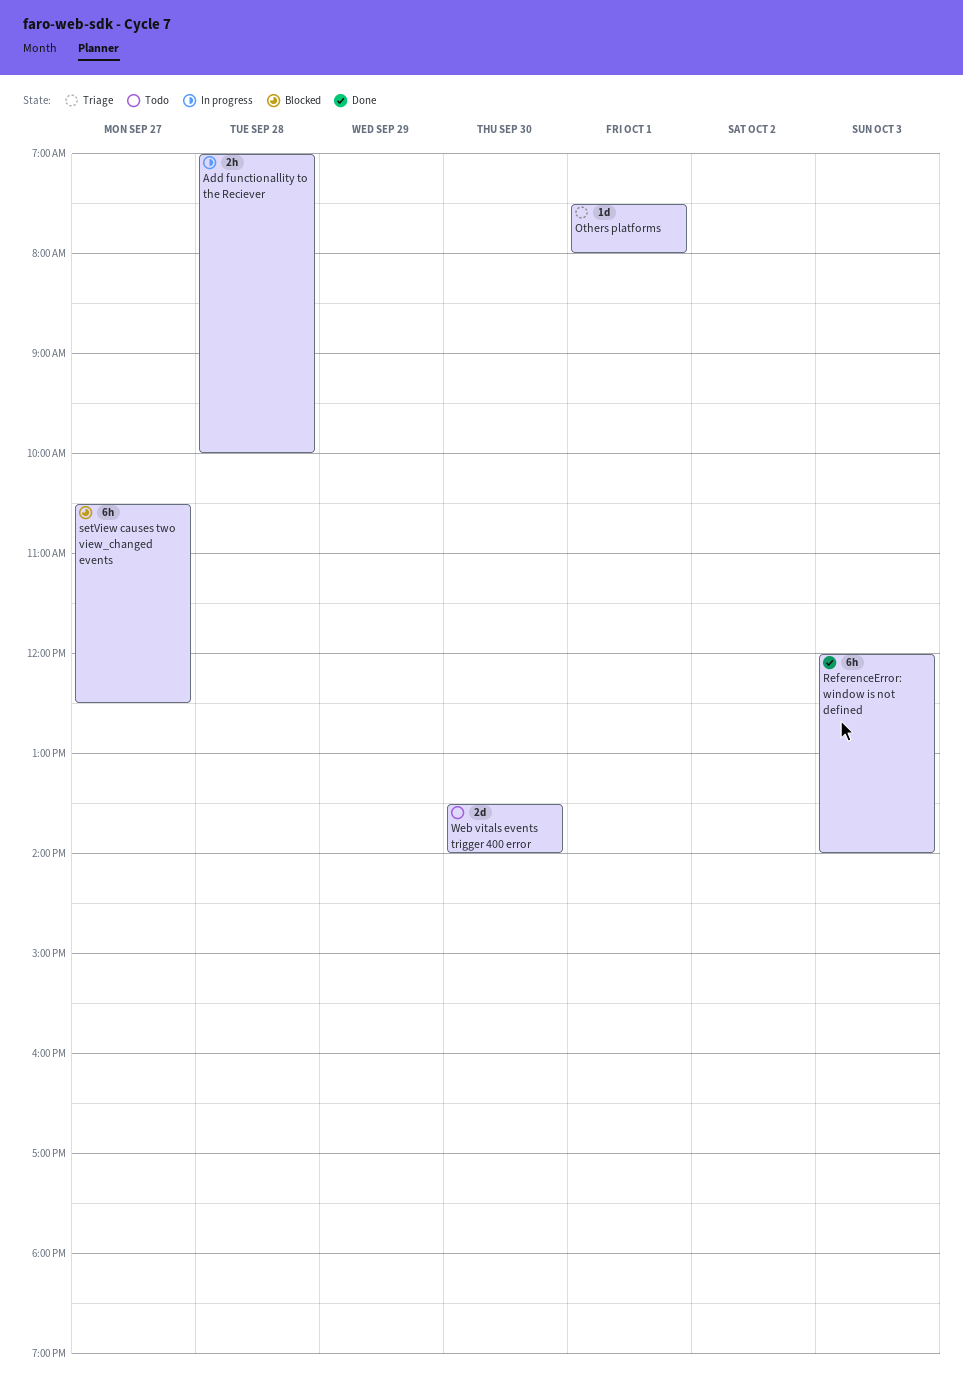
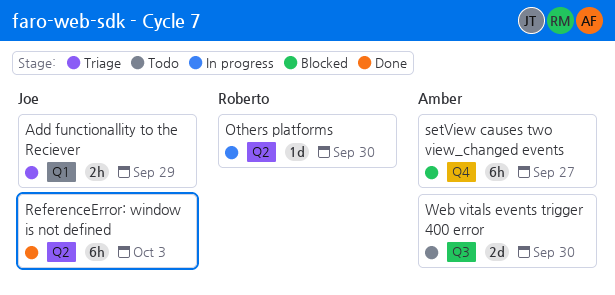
Add functionallity to the Reciever, status: In progress -> Triage
Add functionallity to the Reciever, day: Sep 28 -> Sep 29
Others platforms, status: Triage -> In progress
Others platforms, day: Oct 1 -> Sep 30

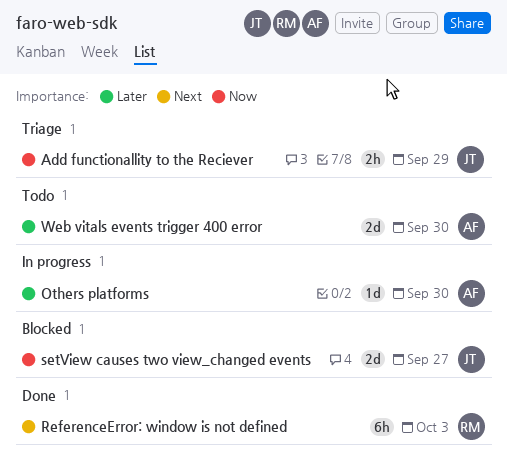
Others platforms, owner: Roberto -> Amber
ReferenceError: window is not defined, owner: Joe -> Roberto
setView causes two view_changed events, owner: Amber -> Joe
setView causes two view_changed events, estimate: 6h -> 2d

